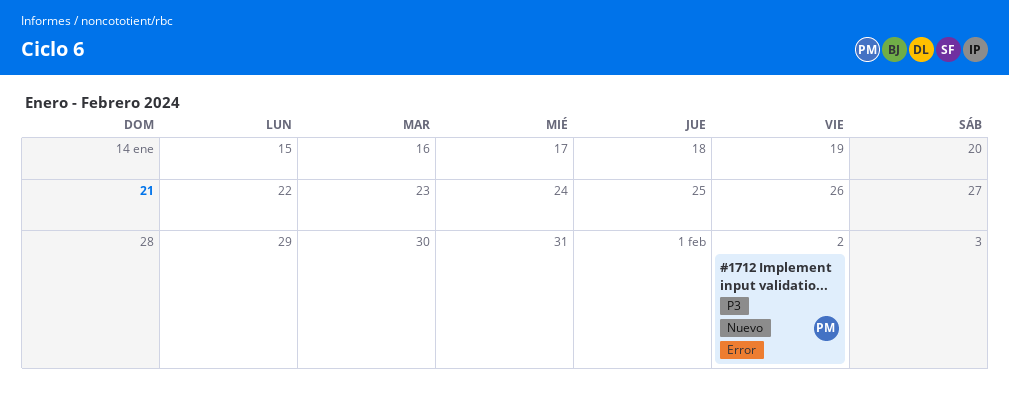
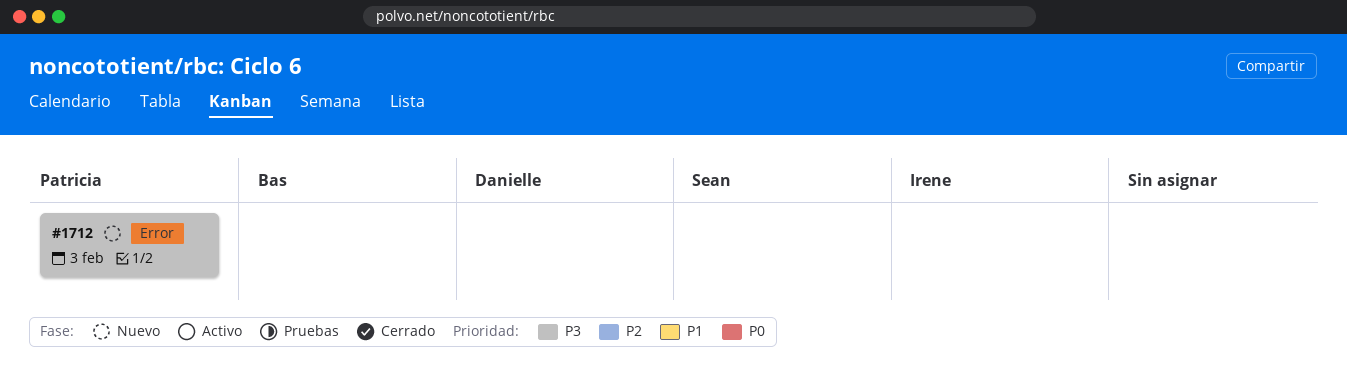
#1712, due: Feb 2 -> Feb 3

